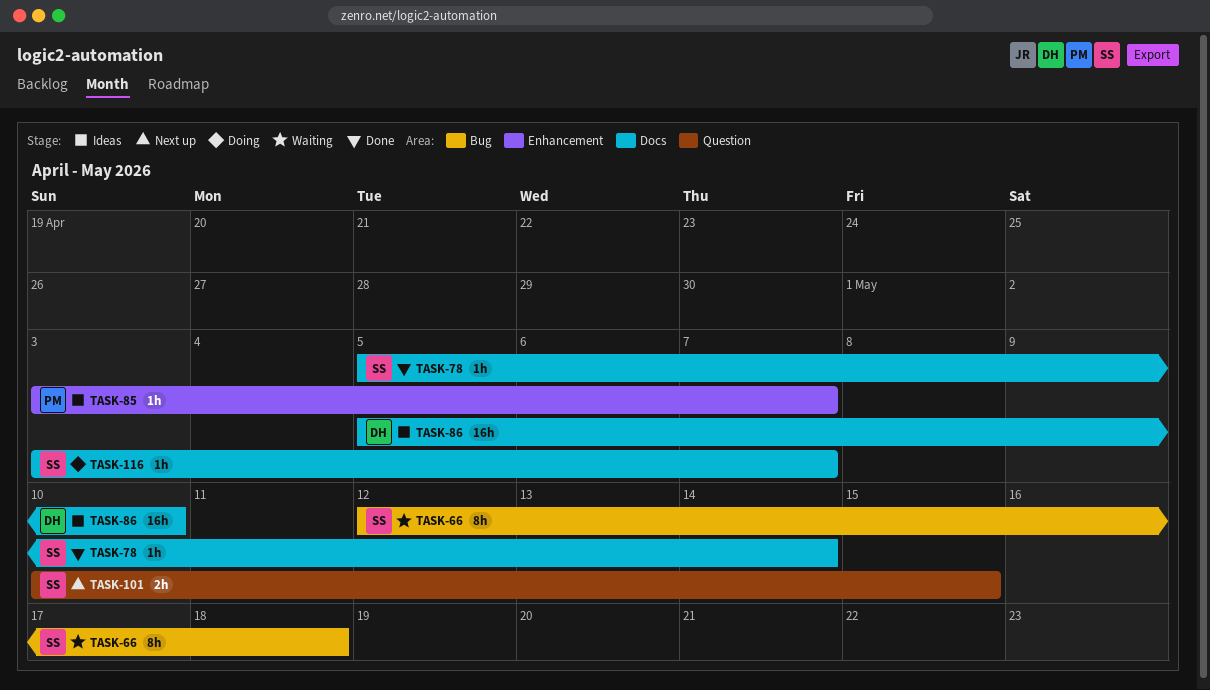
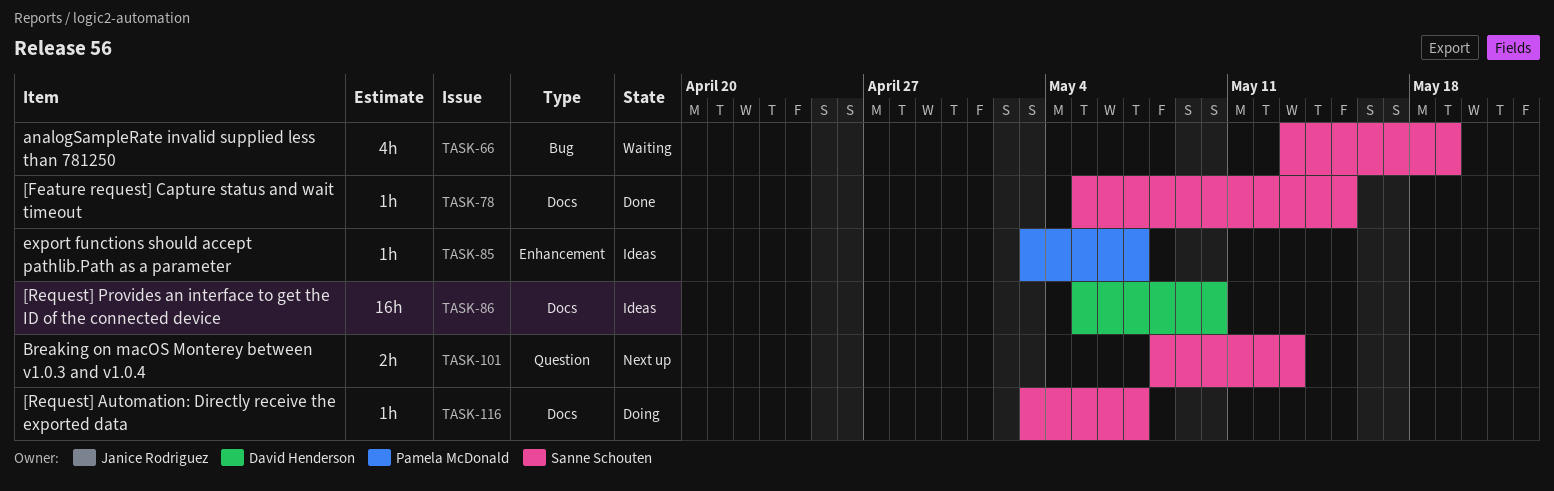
TASK-66, estimate: 8h -> 4h
TASK-66, start: May 12 -> May 13
TASK-66, due: May 18 -> May 19
TASK-78, due: May 14 -> May 15
TASK-101, start: May 10 -> May 8
TASK-101, due: May 15 -> May 13

